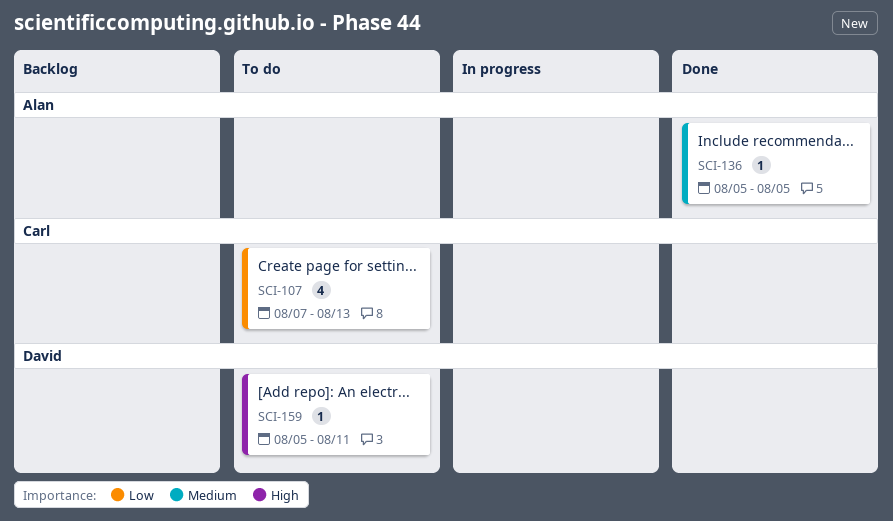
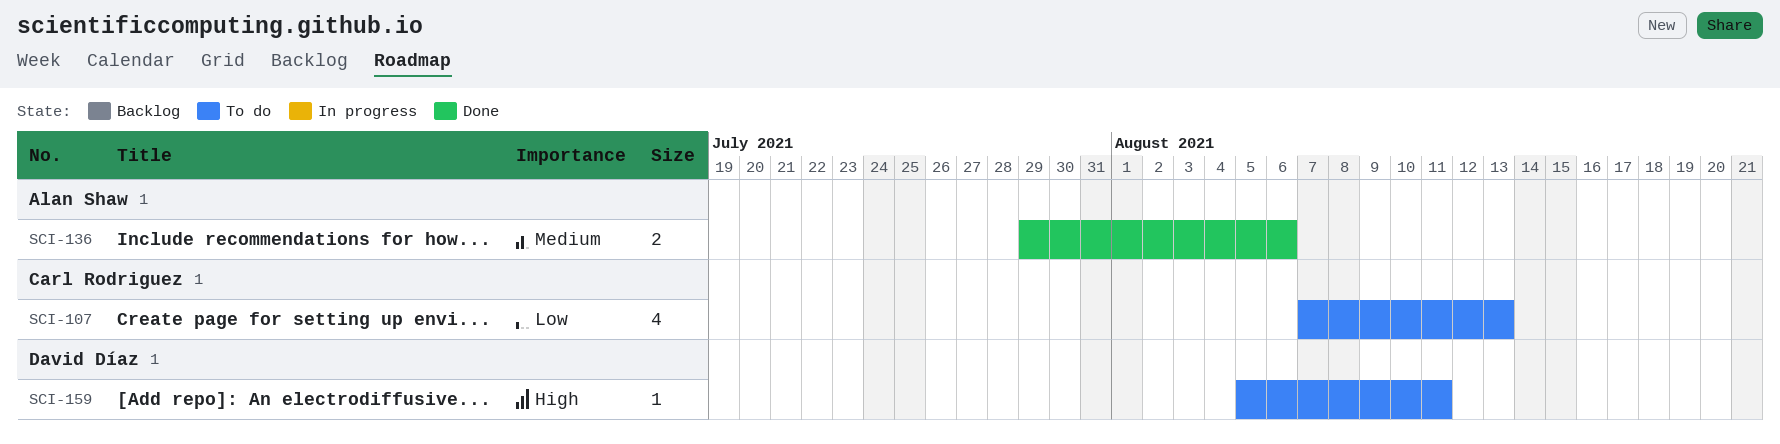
SCI-136, estimate: 1 -> 2
SCI-136, start: Aug 5 -> Jul 29
SCI-136, due: Aug 5 -> Aug 6

